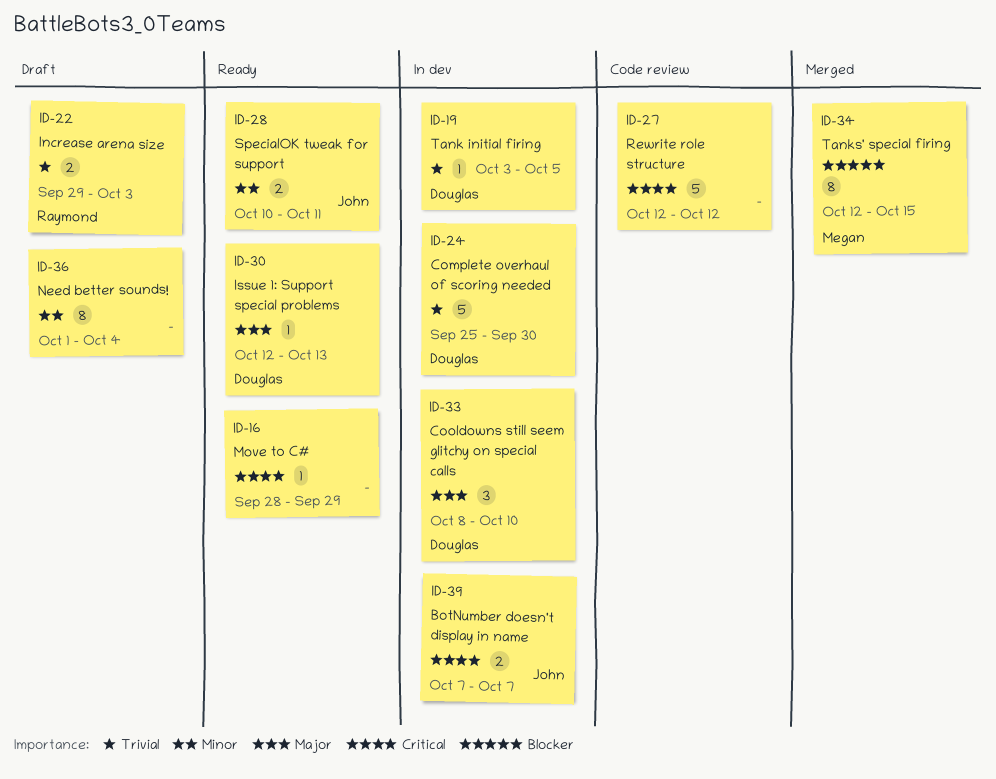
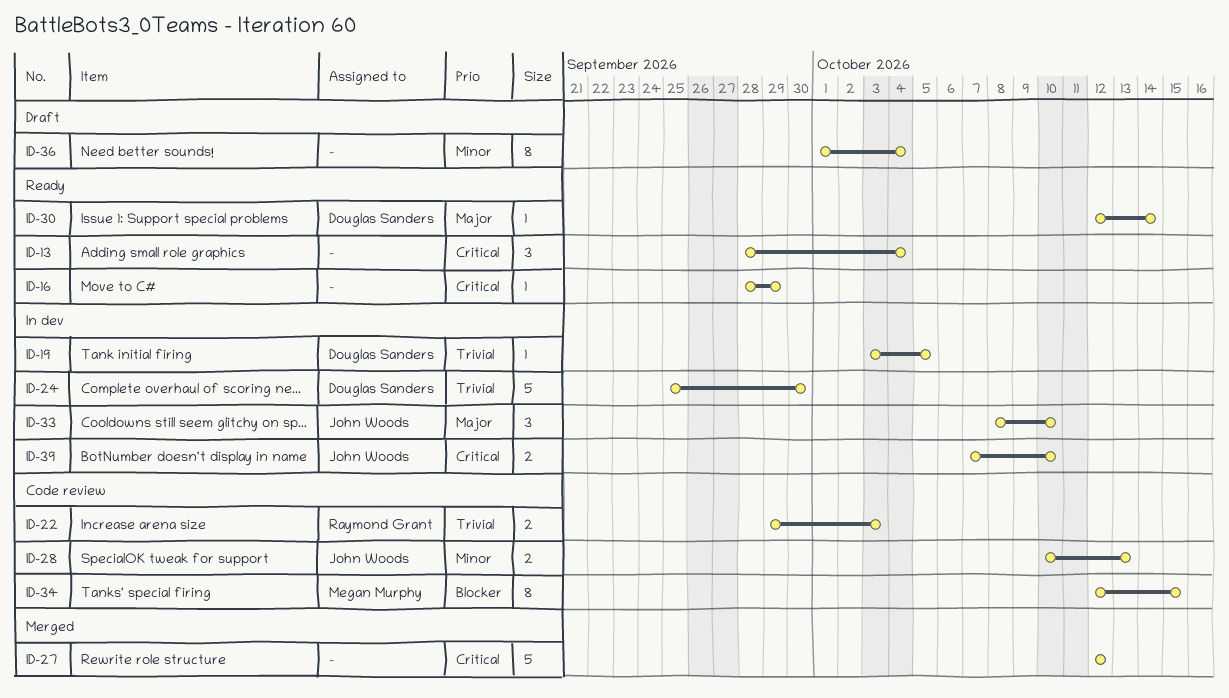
ID-13: none -> present
ID-22, status: Draft -> Code review
ID-27, status: Code review -> Merged
ID-28, status: Ready -> Code review
ID-28, due: Oct 11 -> Oct 13
ID-30, due: Oct 13 -> Oct 14
ID-33, owner: Douglas Sanders -> John Woods
ID-34, status: Merged -> Code review
ID-39, due: Oct 7 -> Oct 10

